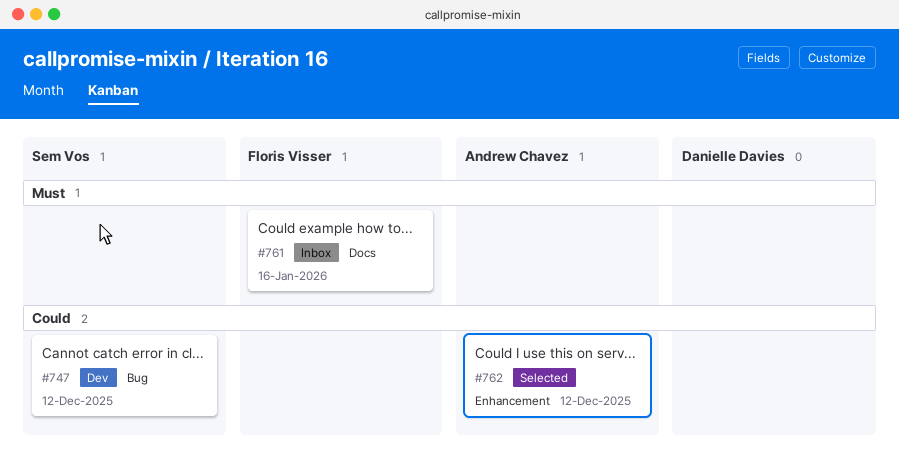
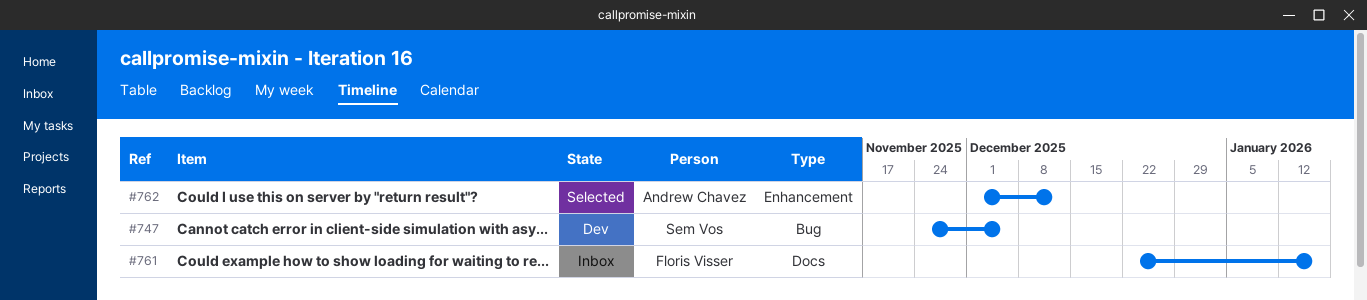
#747, due: Dec 12 -> Dec 5

